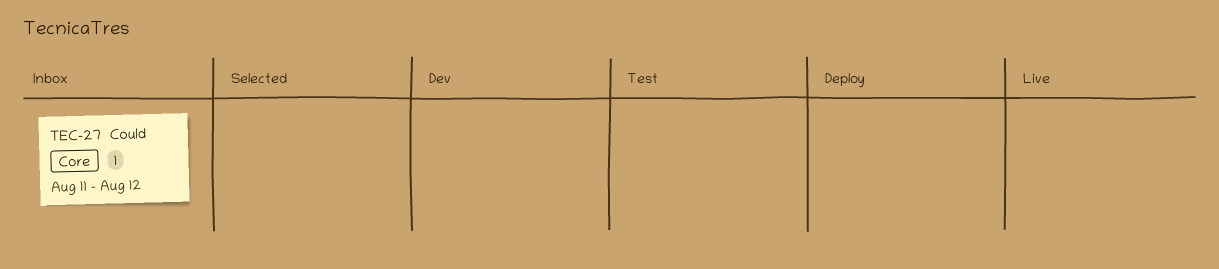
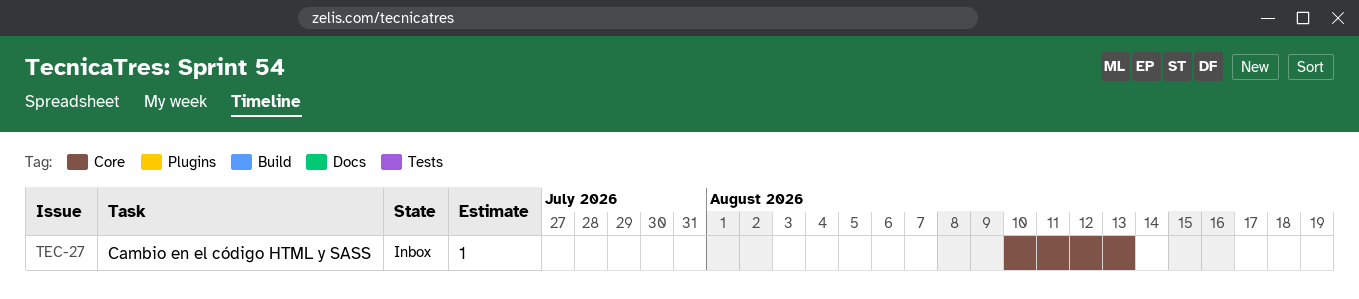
TEC-27, start: Aug 11 -> Aug 10
TEC-27, due: Aug 12 -> Aug 13

